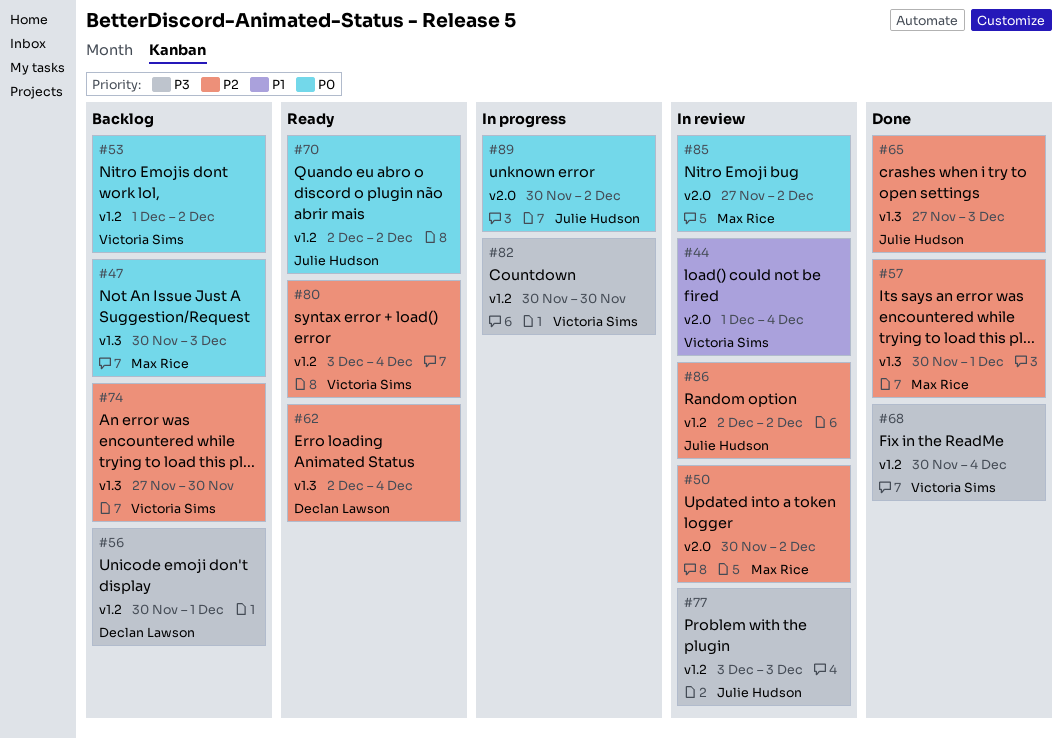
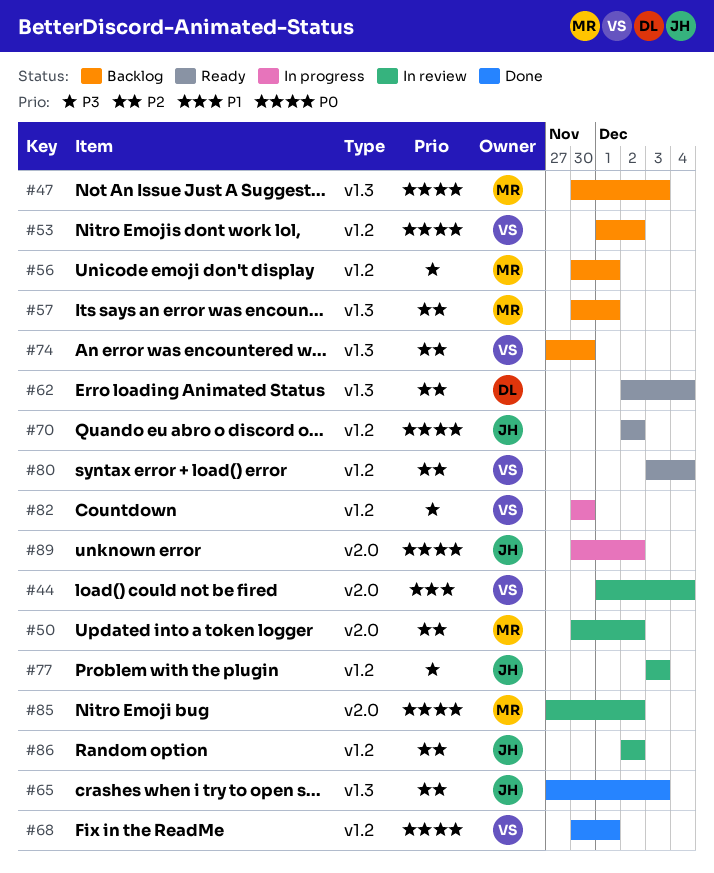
#56, owner: Declan Lawson -> Max Rice
#57, status: Done -> Backlog
#68, priority: P3 -> P0
#68, due: Dec 4 -> Dec 1

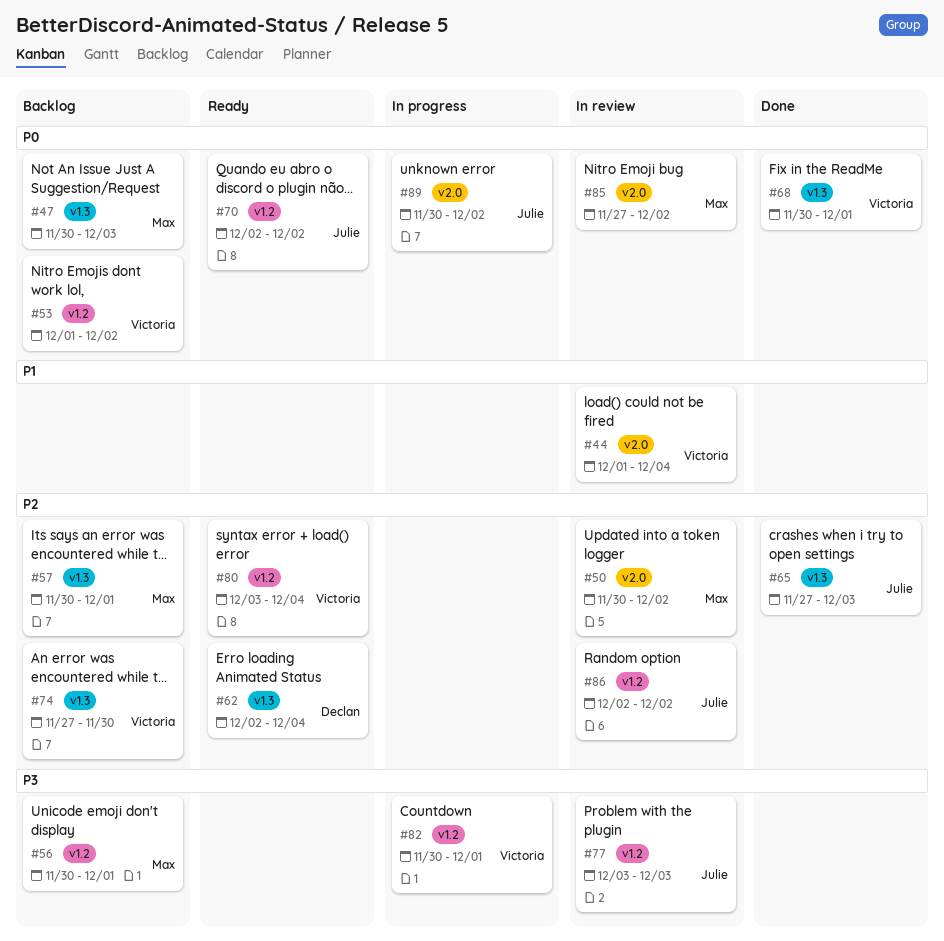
#68, label: v1.2 -> v1.3
#82, due: Nov 30 -> Dec 1

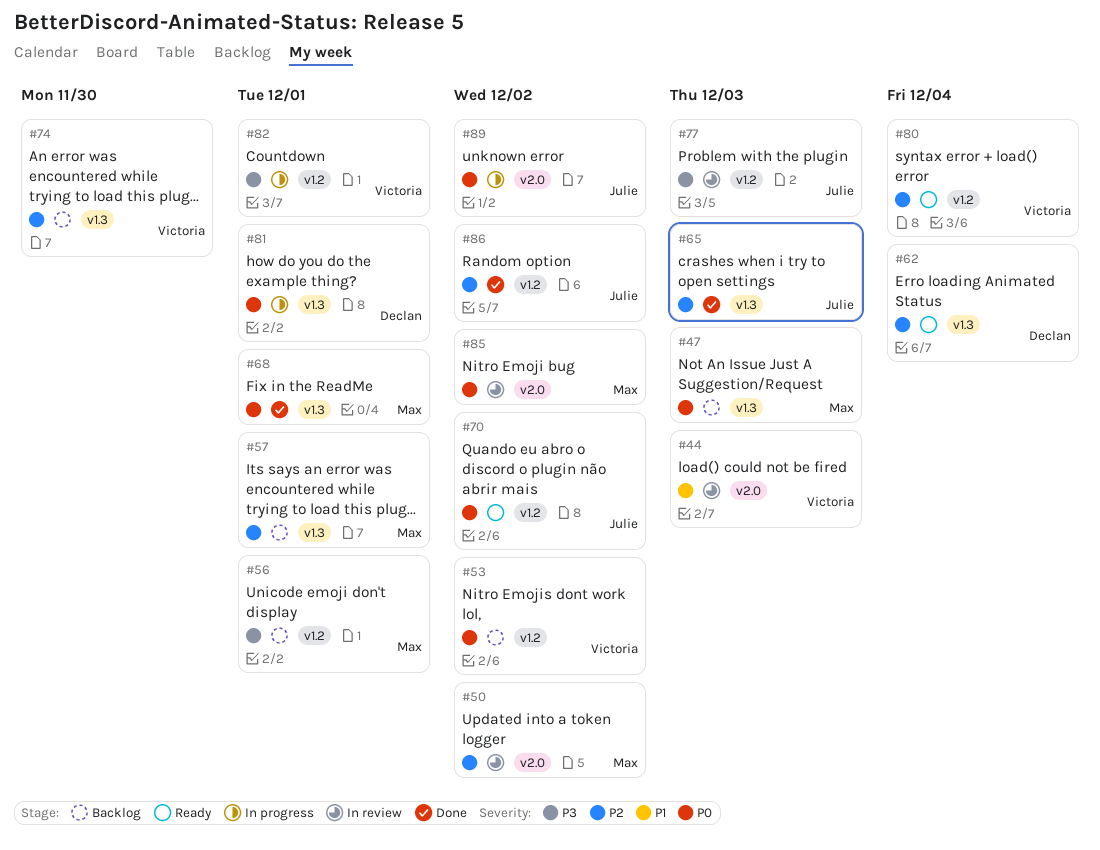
#44, due: Dec 4 -> Dec 3
#68, owner: Victoria -> Max
#81: none -> present
#86, status: In review -> Done

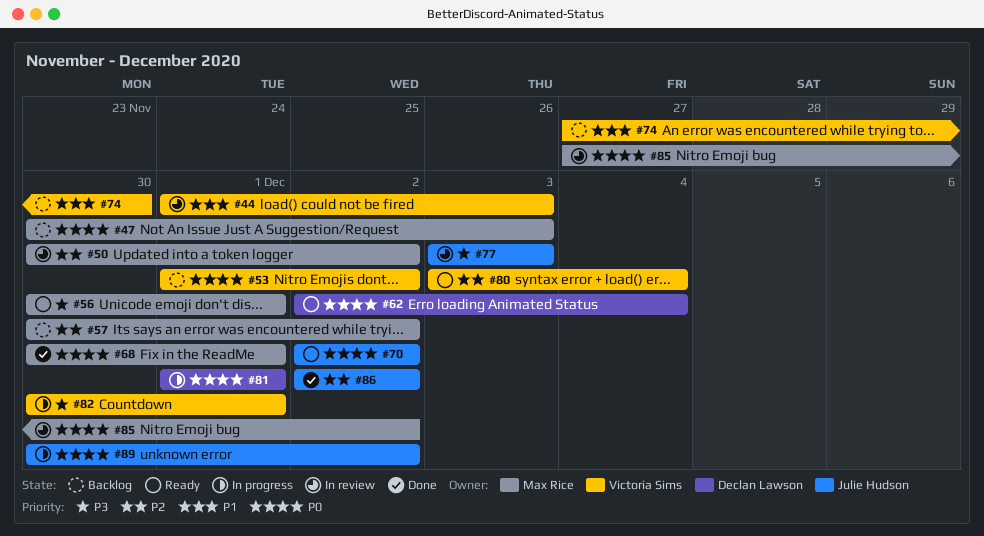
#56, status: Backlog -> Ready
#57, due: Dec 1 -> Dec 2
#62, priority: P2 -> P0
#65: present -> none
#74, priority: P2 -> P1

